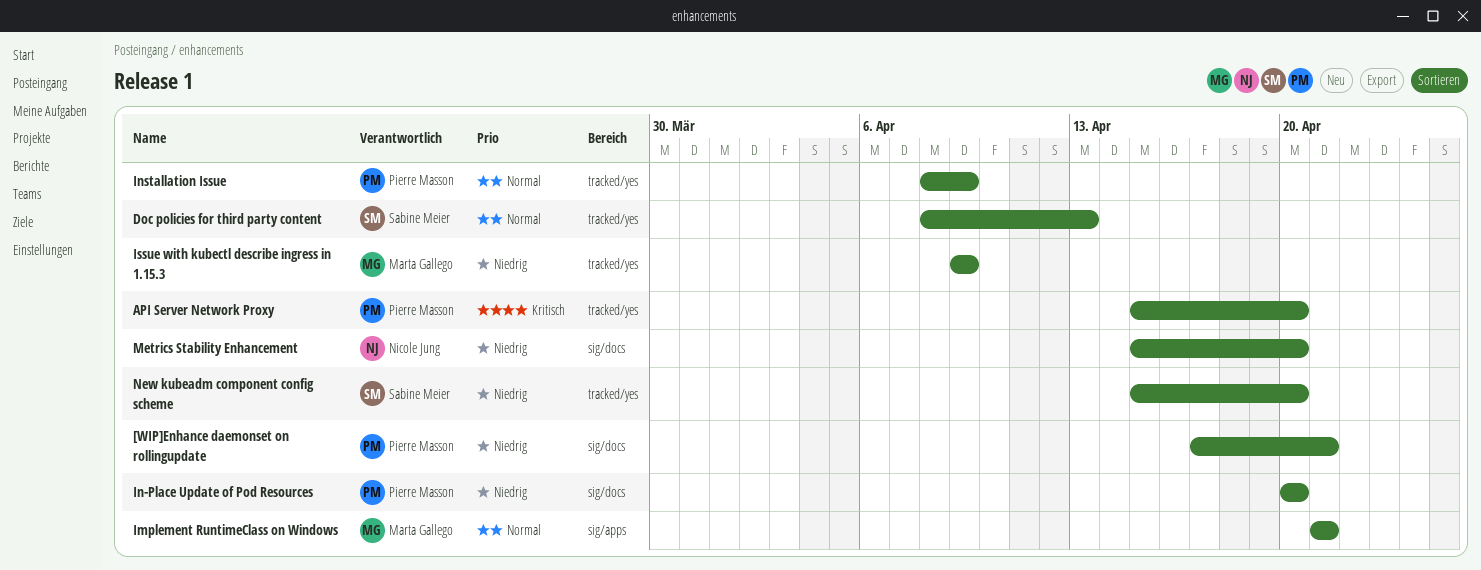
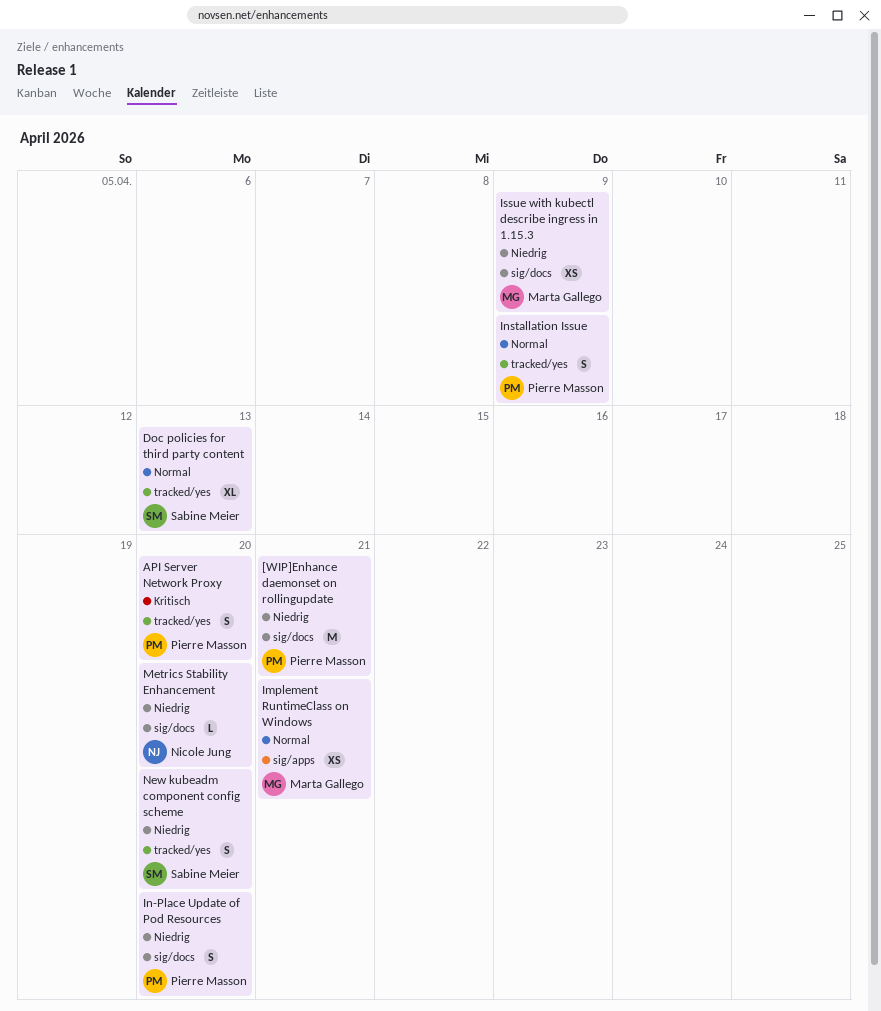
Issue with kubectl describe ingress in 1.15.3, label: tracked/yes -> sig/docs

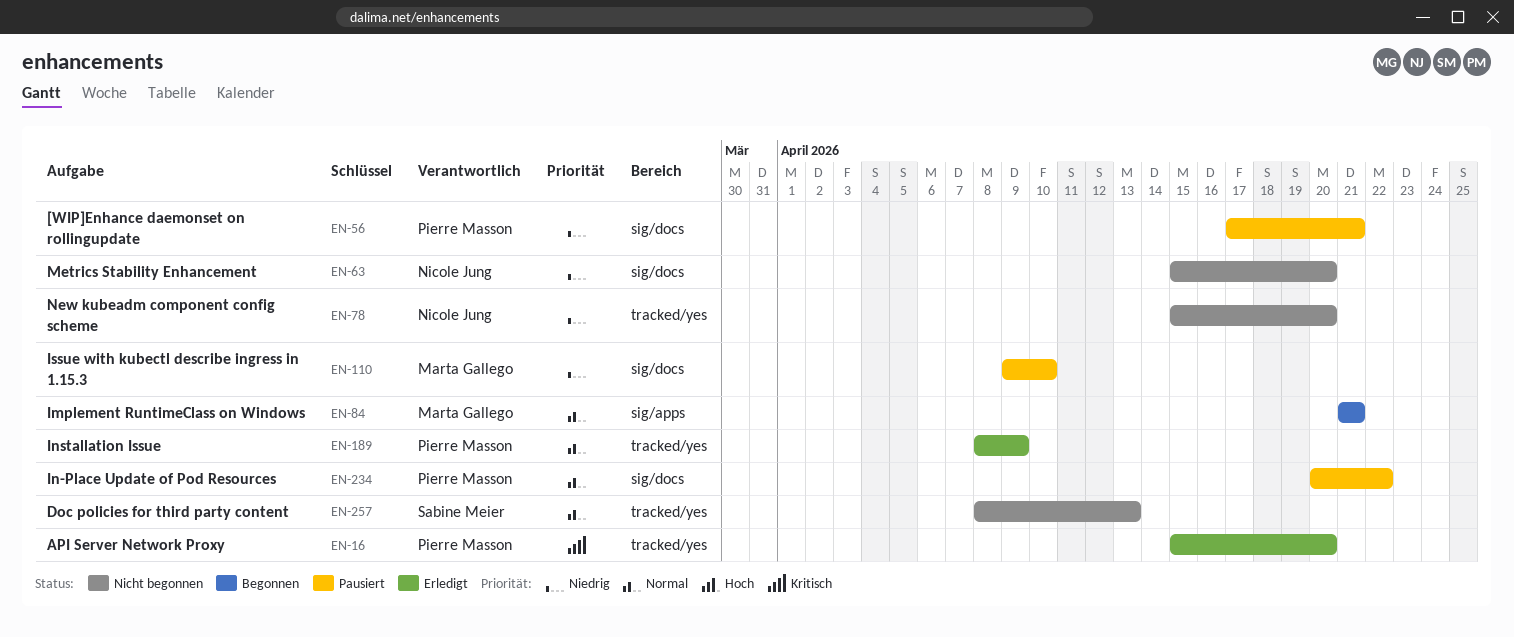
In-Place Update of Pod Resources, priority: Niedrig -> Normal
In-Place Update of Pod Resources, due: Apr 20 -> Apr 22
Issue with kubectl describe ingress in 1.15.3, due: Apr 9 -> Apr 10
New kubeadm component config scheme, owner: Sabine Meier -> Nicole Jung

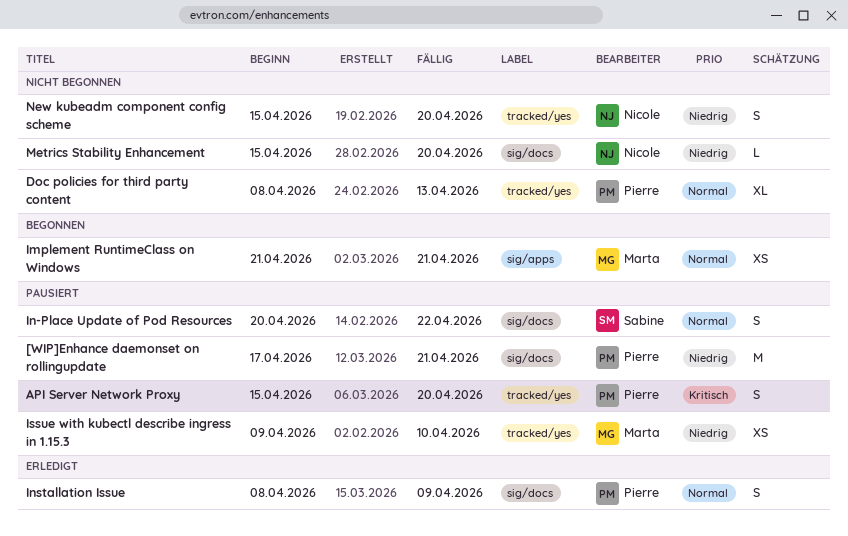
API Server Network Proxy, status: Erledigt -> Pausiert
Doc policies for third party content, owner: Sabine Meier -> Pierre Masson
In-Place Update of Pod Resources, owner: Pierre Masson -> Sabine Meier
Installation Issue, label: tracked/yes -> sig/docs
Issue with kubectl describe ingress in 1.15.3, label: sig/docs -> tracked/yes

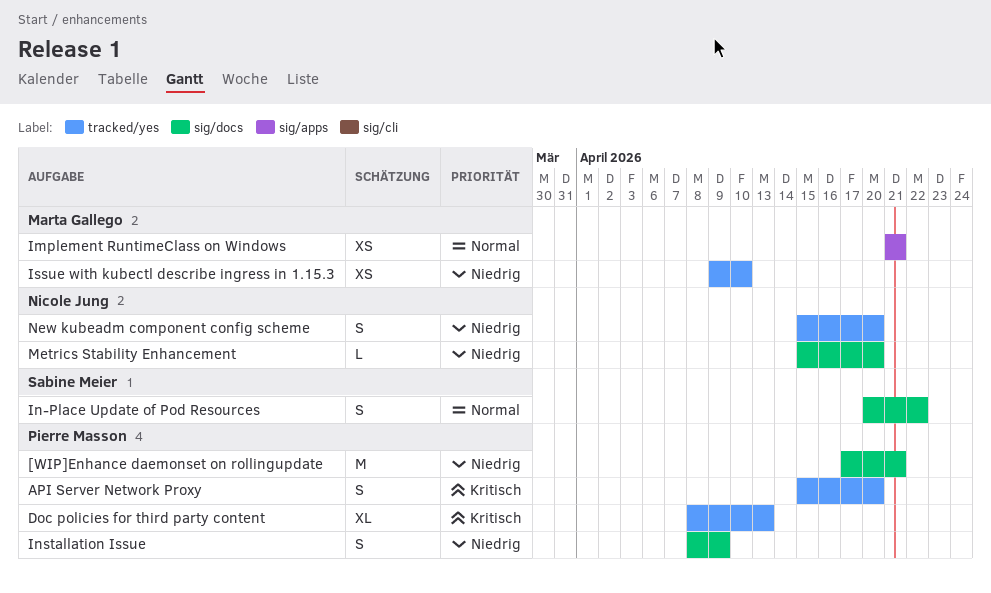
Doc policies for third party content, priority: Normal -> Kritisch
Installation Issue, priority: Normal -> Niedrig

